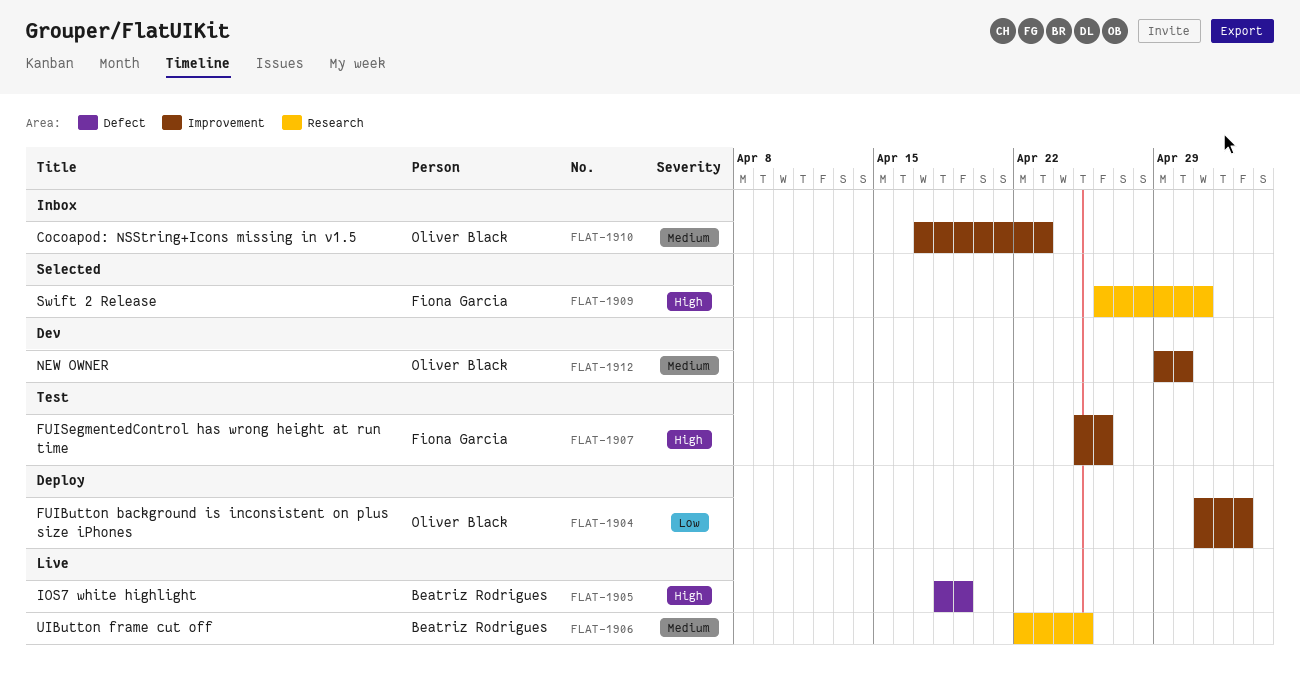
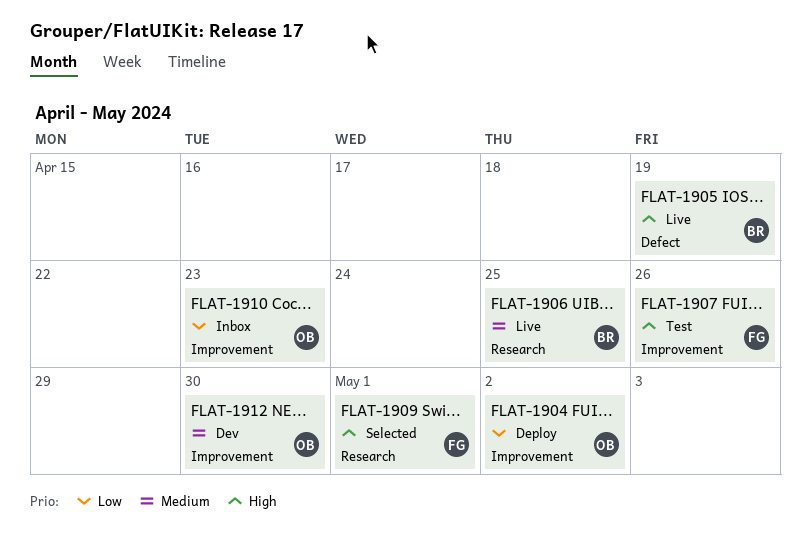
FLAT-1904, due: May 3 -> May 2
FLAT-1910, priority: Medium -> Low

